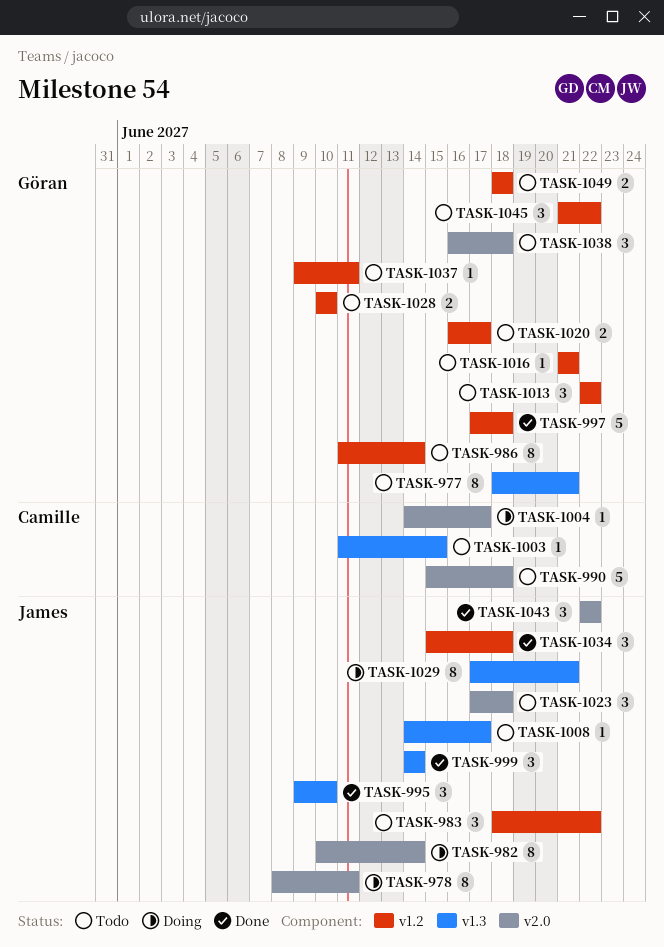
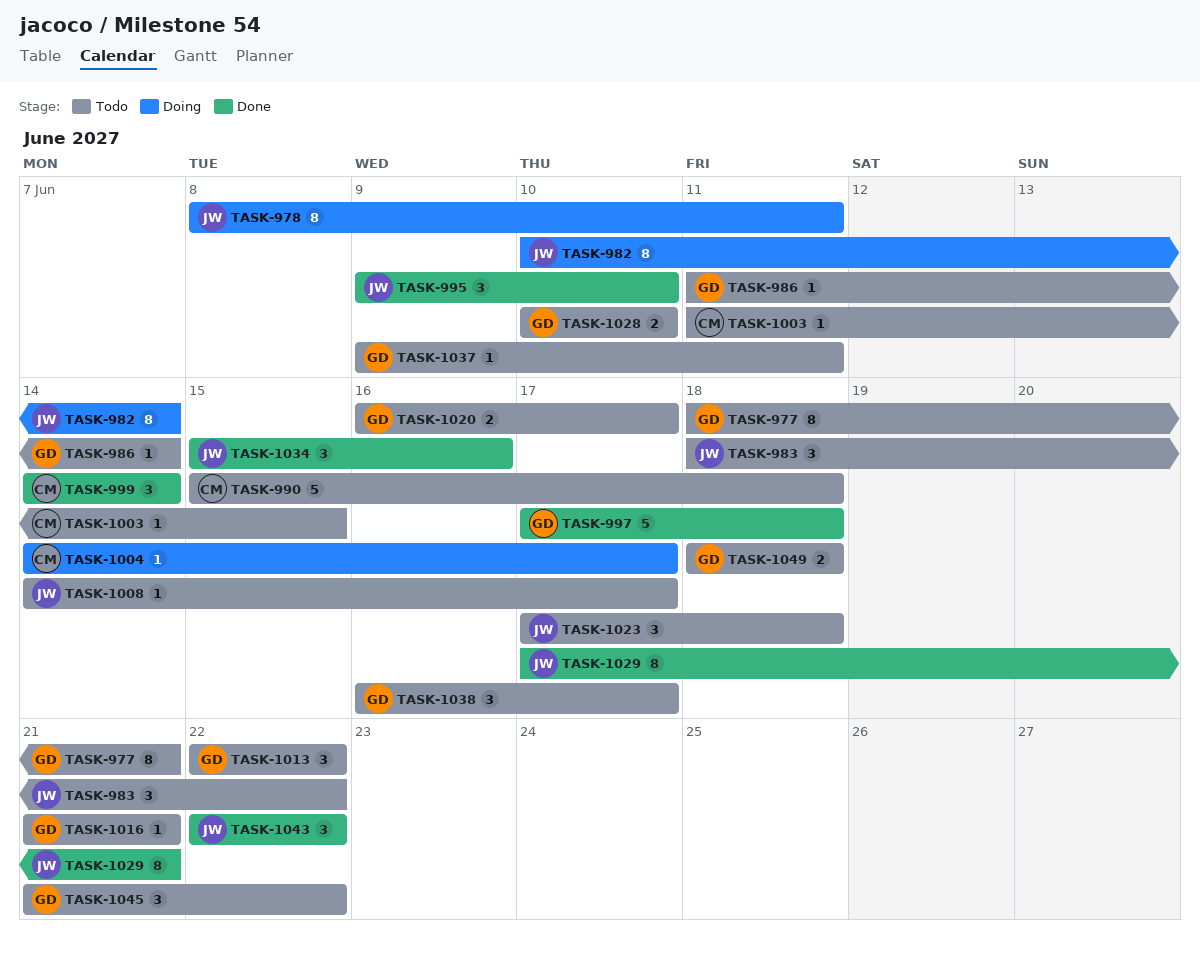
TASK-986, estimate: 8 -> 1
TASK-999, owner: James -> Camille
TASK-1029, status: Doing -> Done
TASK-1034, due: Jun 18 -> Jun 16
TASK-1038, due: Jun 18 -> Jun 17

